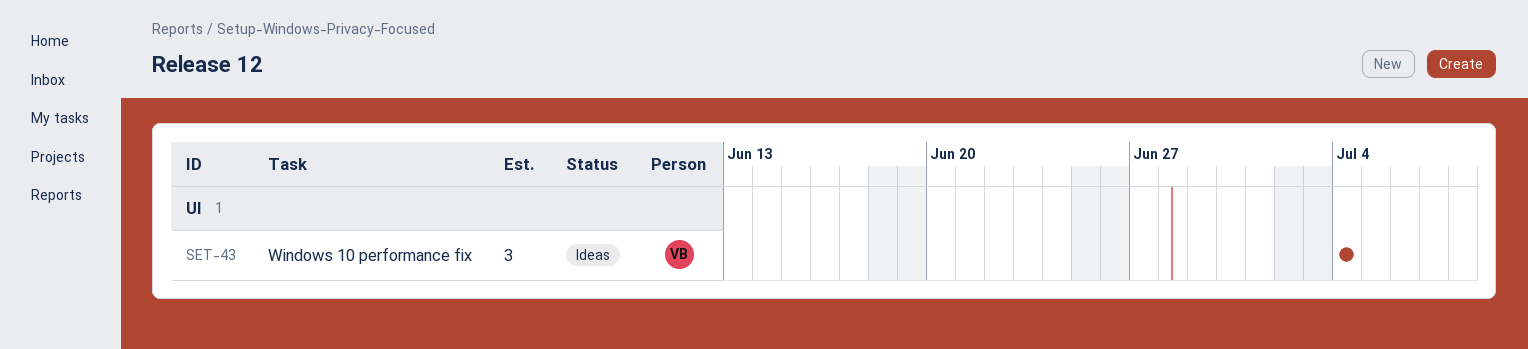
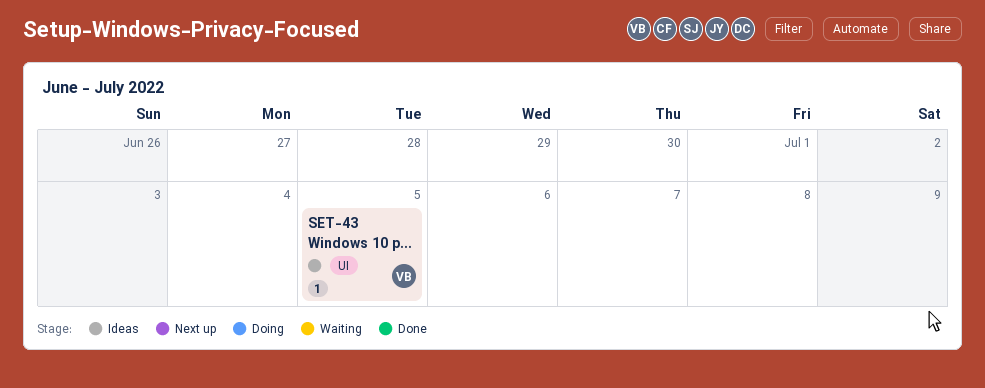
SET-43, estimate: 3 -> 1
SET-43, due: Jul 4 -> Jul 5

